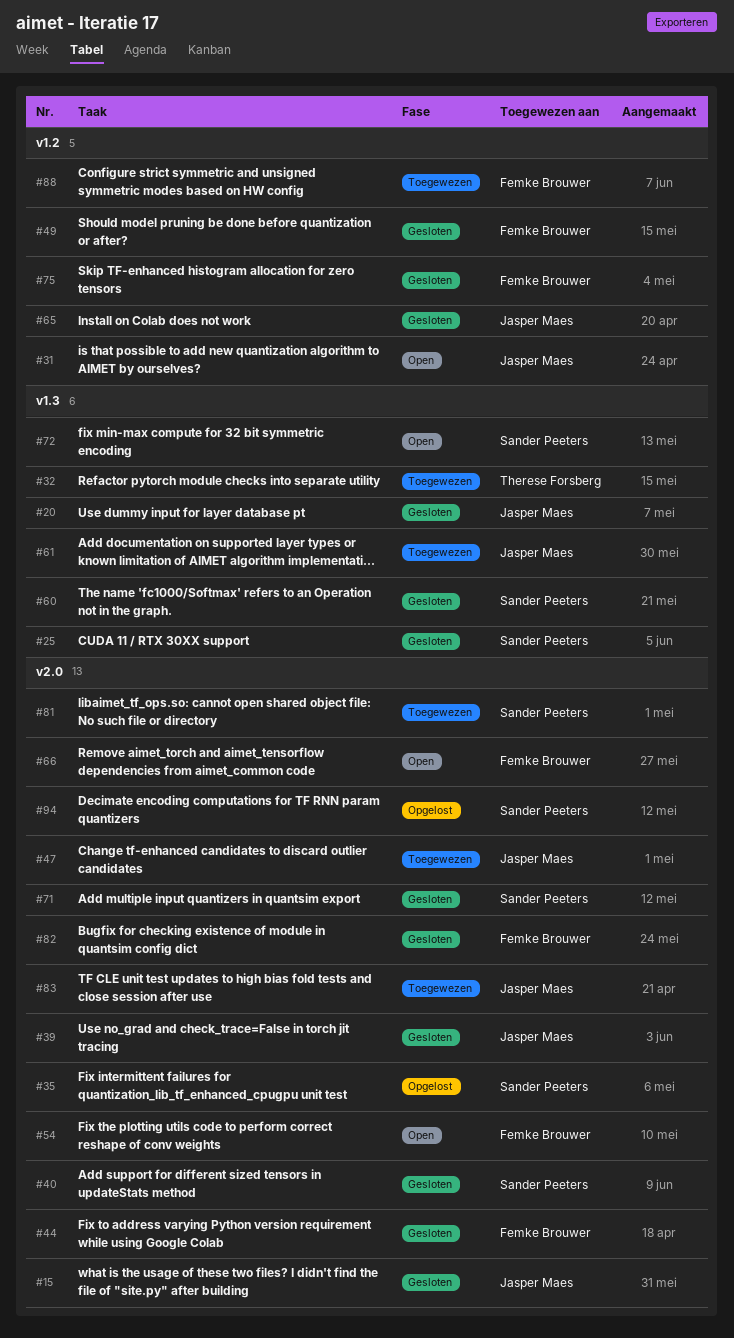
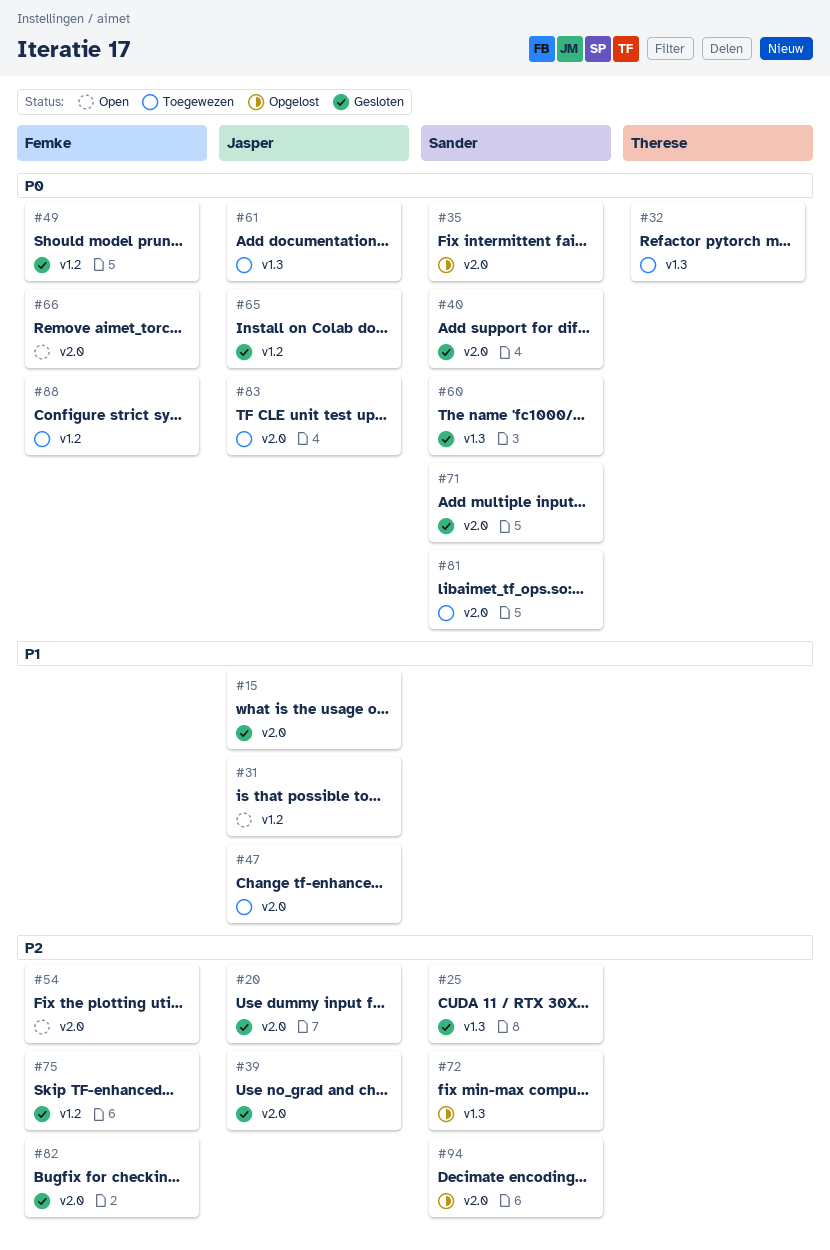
#20, label: v1.3 -> v2.0
#44: present -> none
#72, status: Open -> Opgelost

